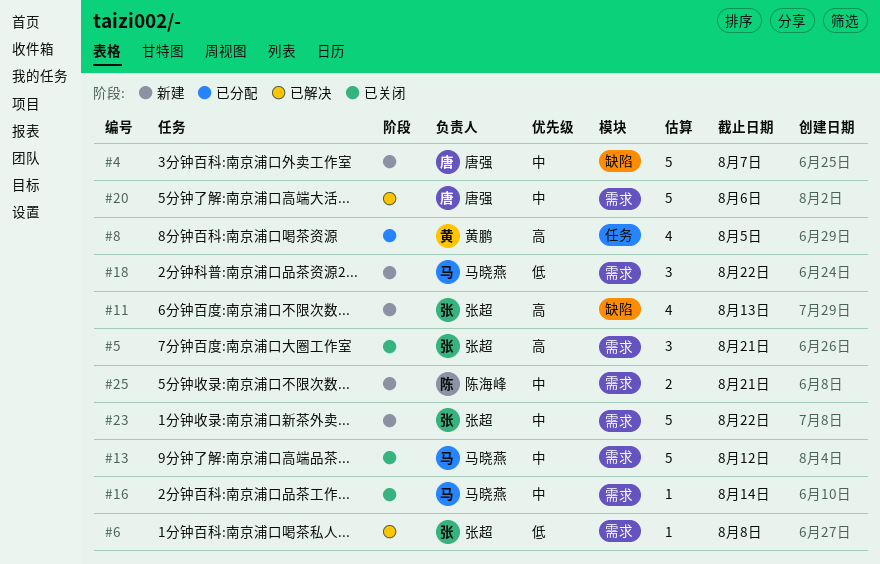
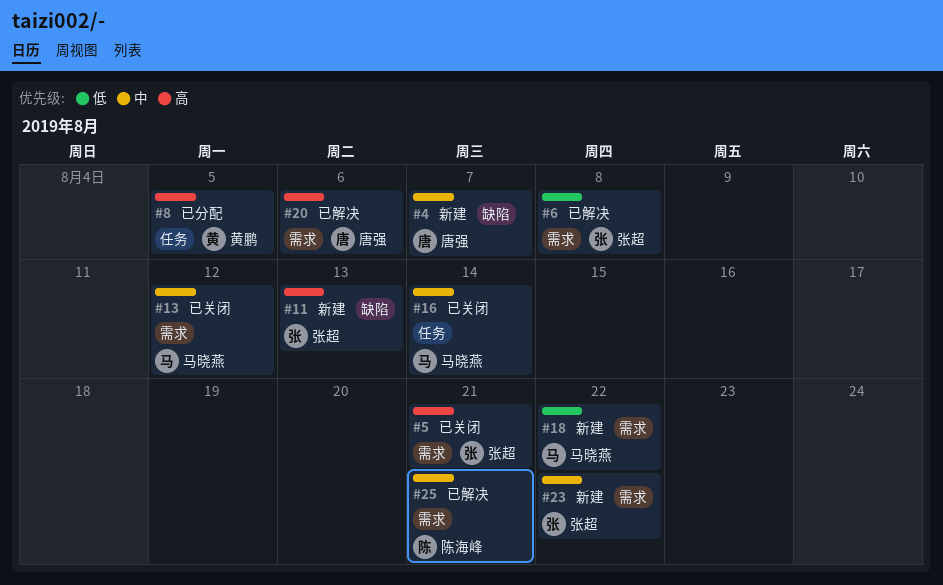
#16, label: 需求 -> 任务
#20, priority: 中 -> 高
#25, status: 新建 -> 已解决

